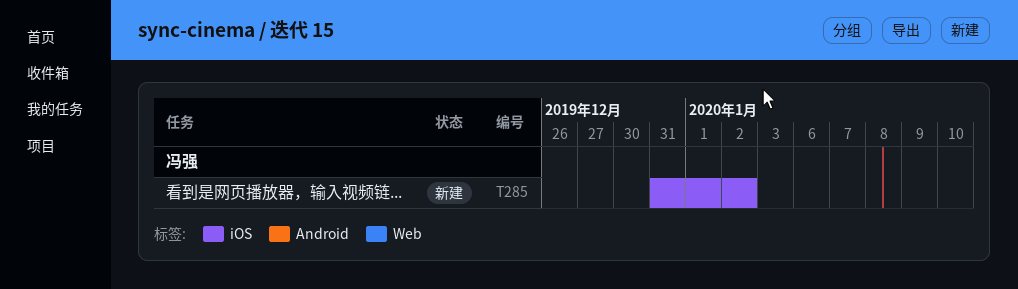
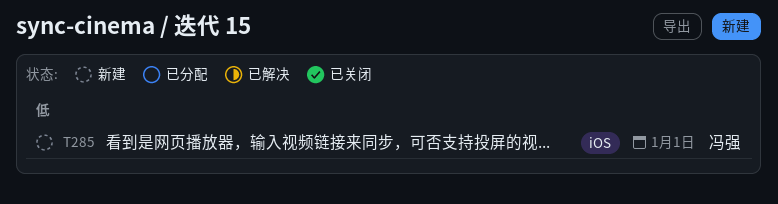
T285, due: Jan 2 -> Jan 1

